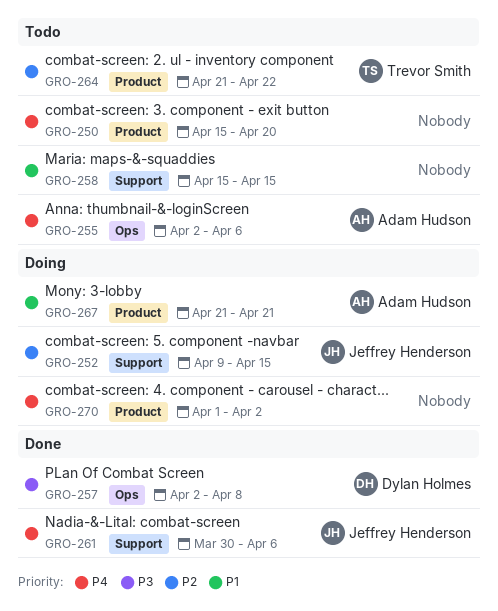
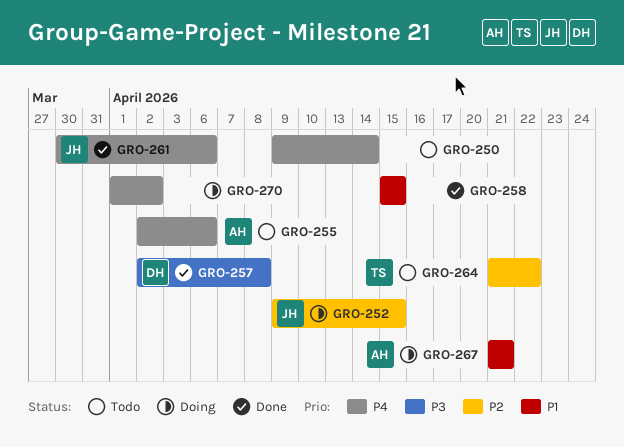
GRO-250, start: Apr 15 -> Apr 9
GRO-250, due: Apr 20 -> Apr 14
GRO-258, status: Todo -> Done

